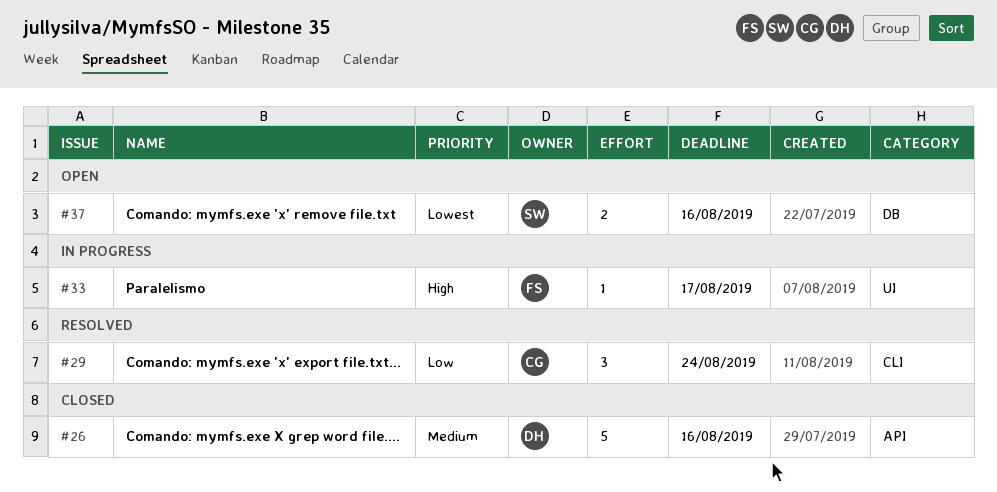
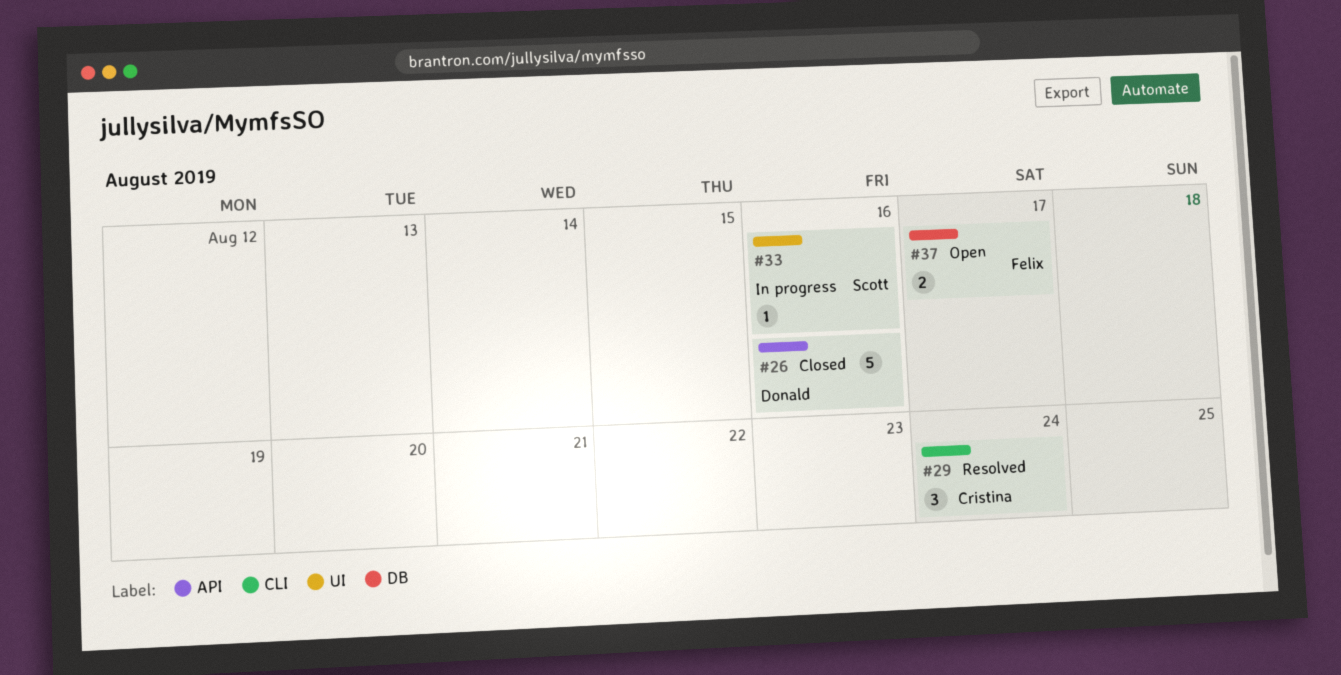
#33, owner: Felix -> Scott
#33, due: Aug 17 -> Aug 16
#37, owner: Scott -> Felix
#37, due: Aug 16 -> Aug 17

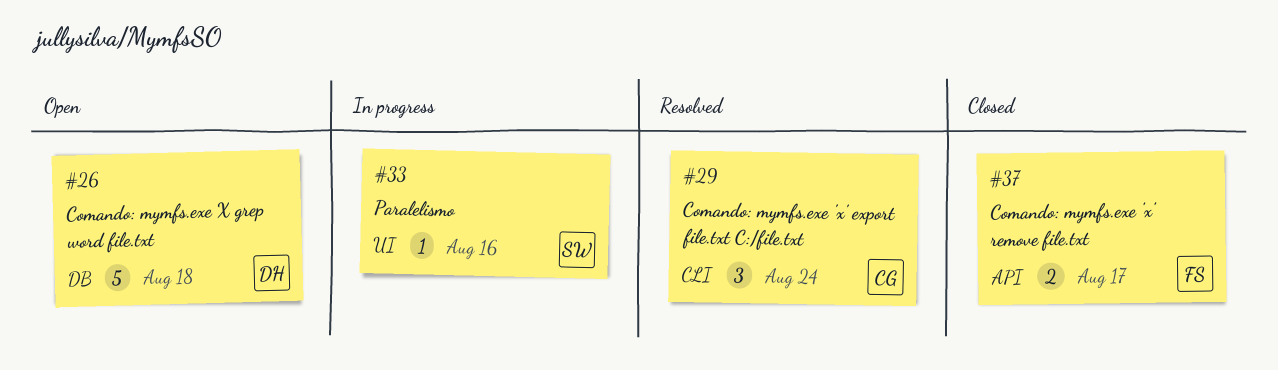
#26, status: Closed -> Open
#26, label: API -> DB
#26, due: Aug 16 -> Aug 18
#37, status: Open -> Closed
#37, label: DB -> API

